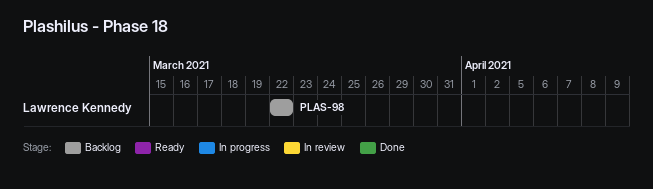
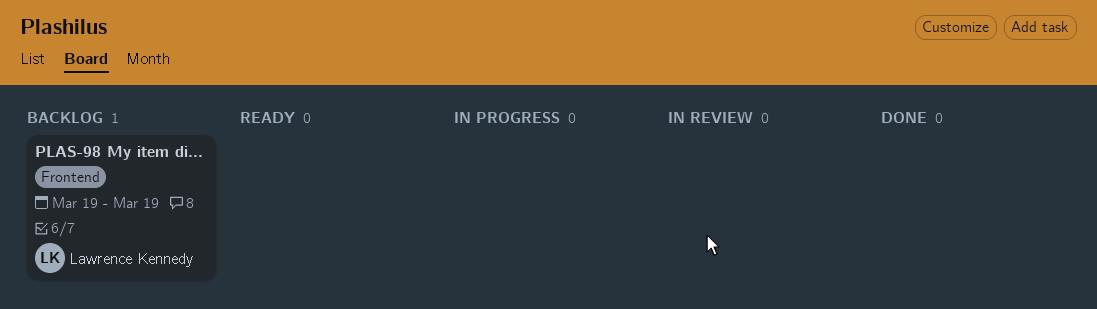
PLAS-98, start: Mar 22 -> Mar 19
PLAS-98, due: Mar 22 -> Mar 19

